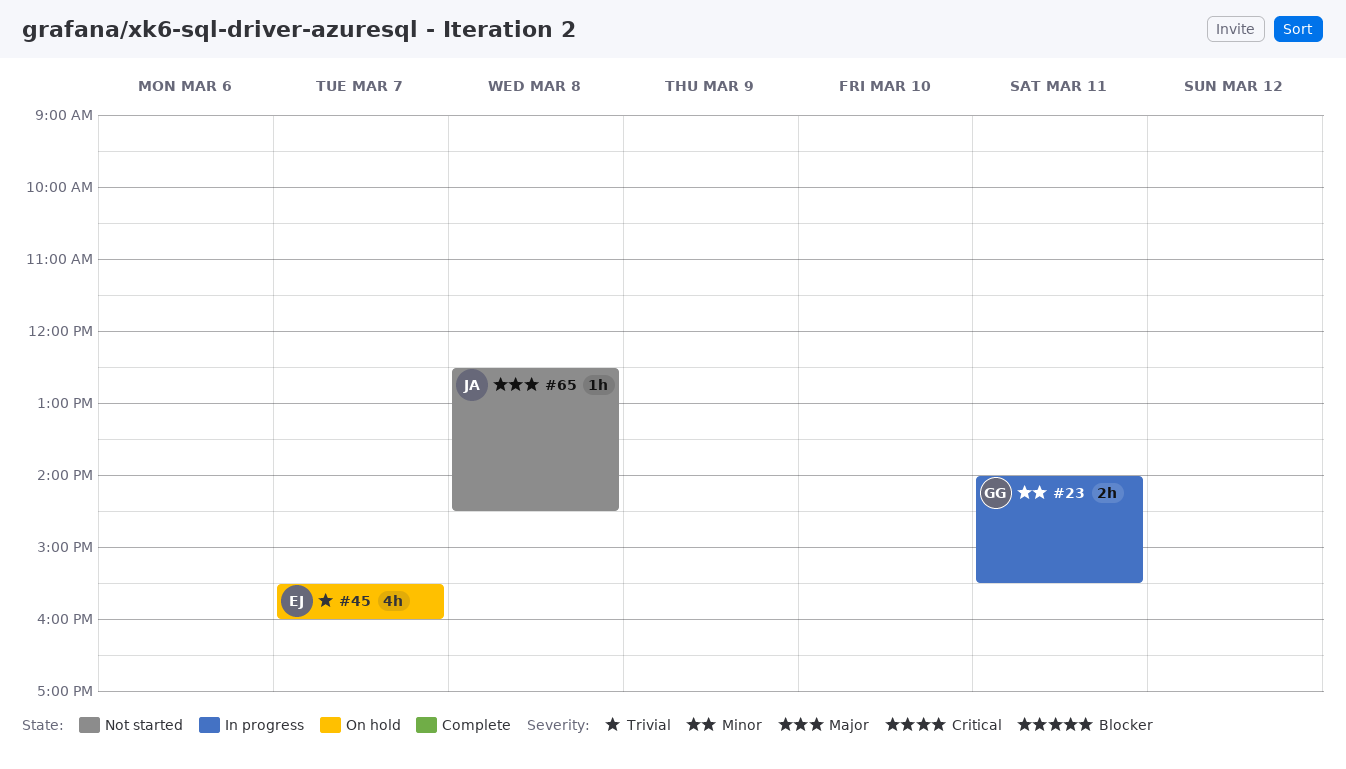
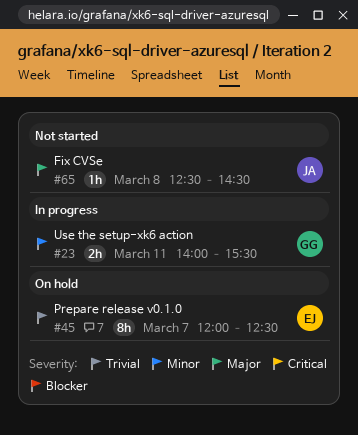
#45, estimate: 4h -> 8h
#45, begins: 15:30 -> 12:00
#45, ends: 16:00 -> 12:30

